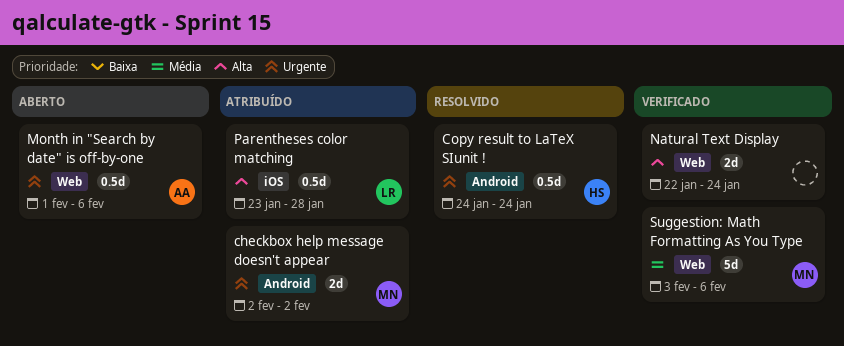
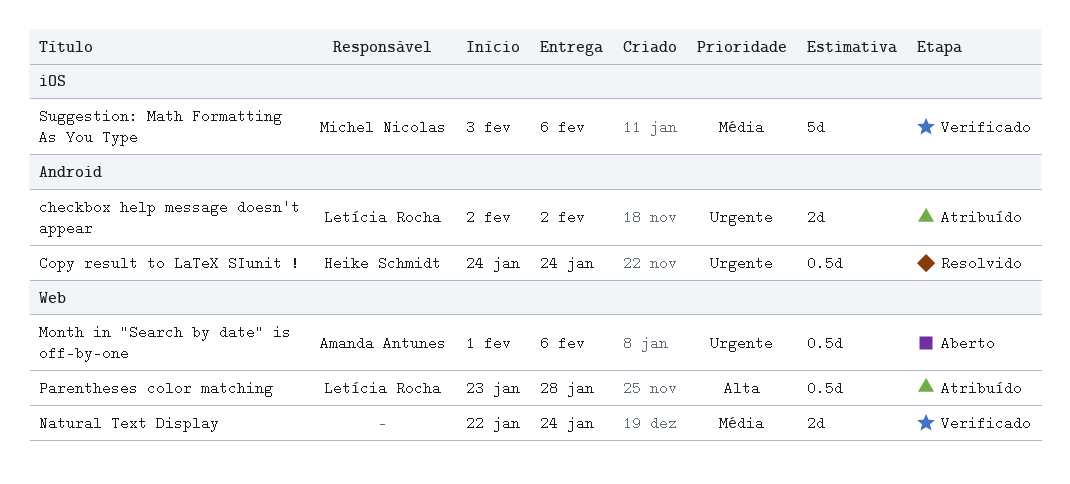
checkbox help message doesn't appear, owner: Michel Nicolas -> Letícia Rocha
Natural Text Display, priority: Alta -> Média
Parentheses color matching, label: iOS -> Web
Suggestion: Math Formatting As You Type, label: Web -> iOS

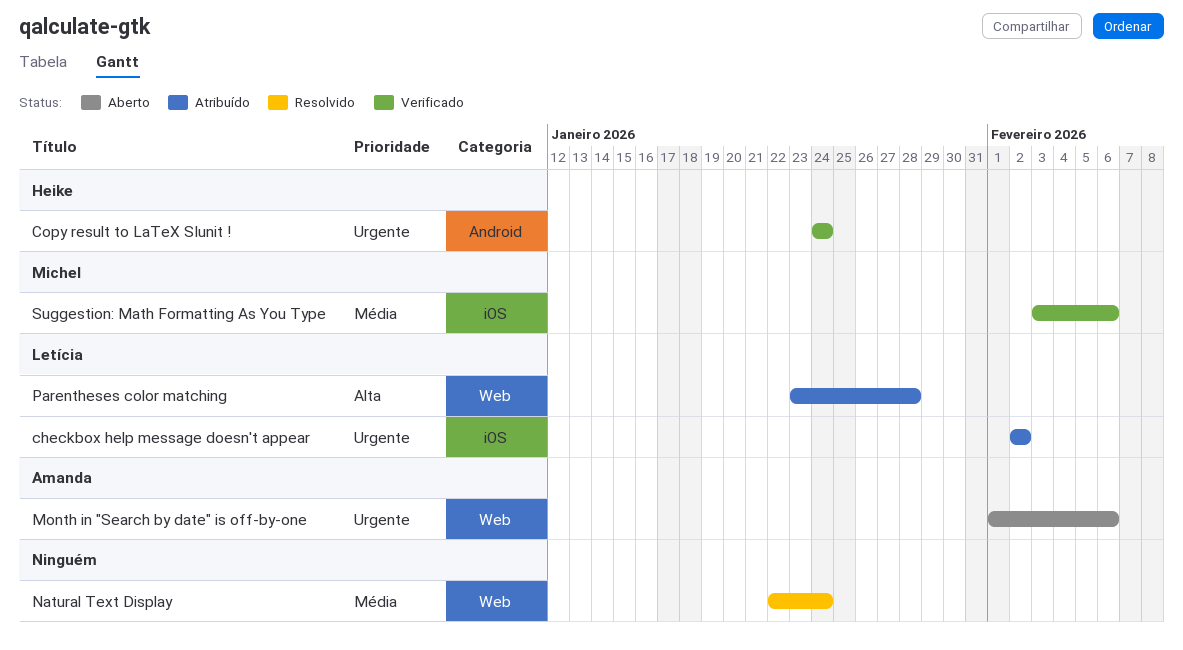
checkbox help message doesn't appear, label: Android -> iOS
Copy result to LaTeX SIunit !, status: Resolvido -> Verificado
Natural Text Display, status: Verificado -> Resolvido

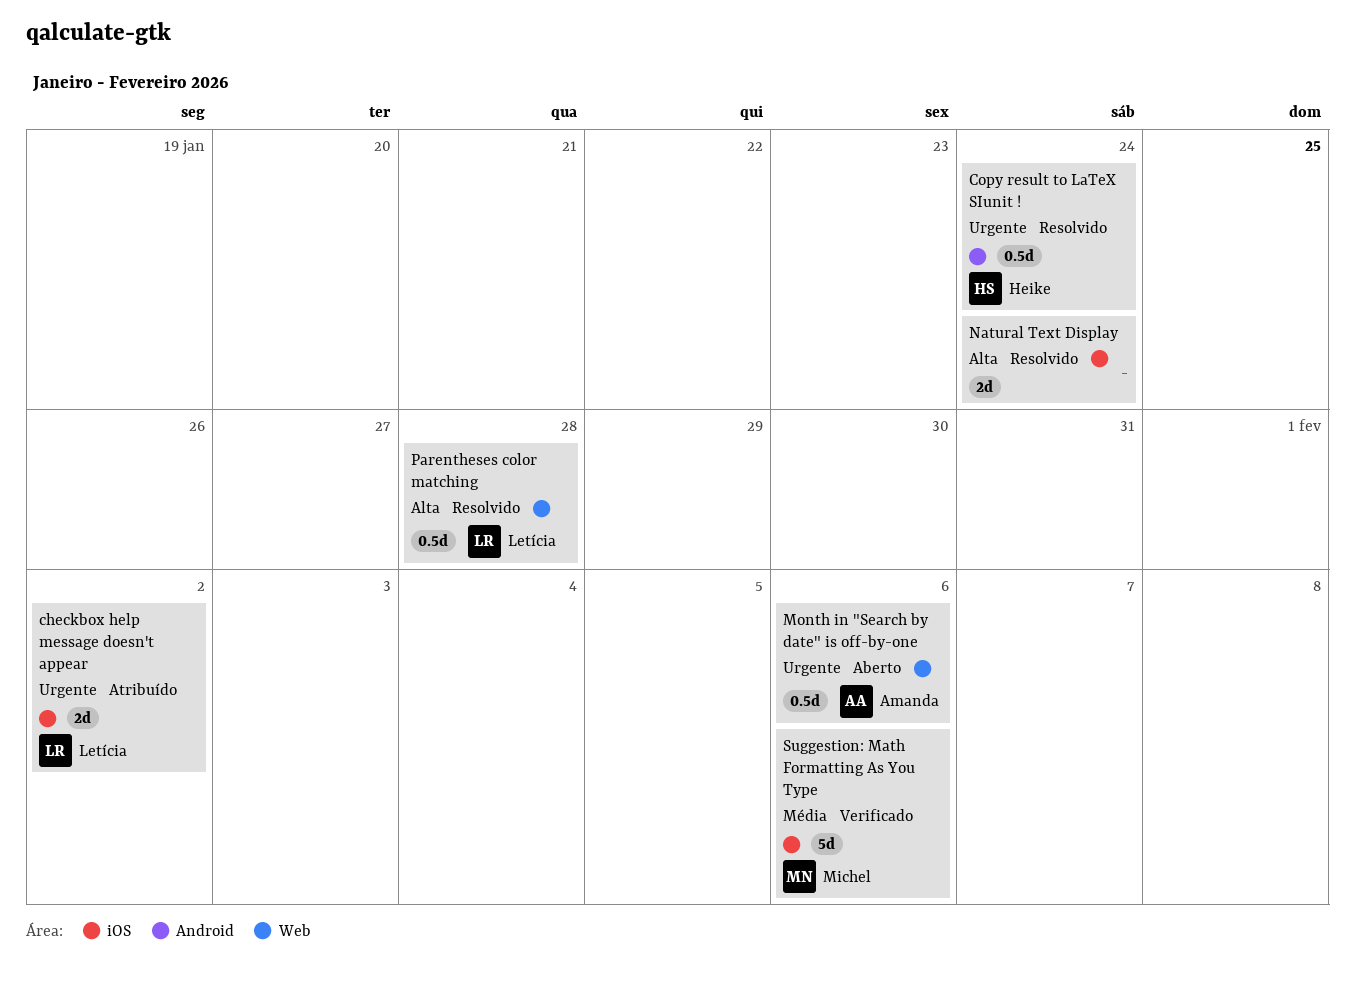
Copy result to LaTeX SIunit !, status: Verificado -> Resolvido
Natural Text Display, priority: Média -> Alta
Natural Text Display, label: Web -> iOS
Parentheses color matching, status: Atribuído -> Resolvido

